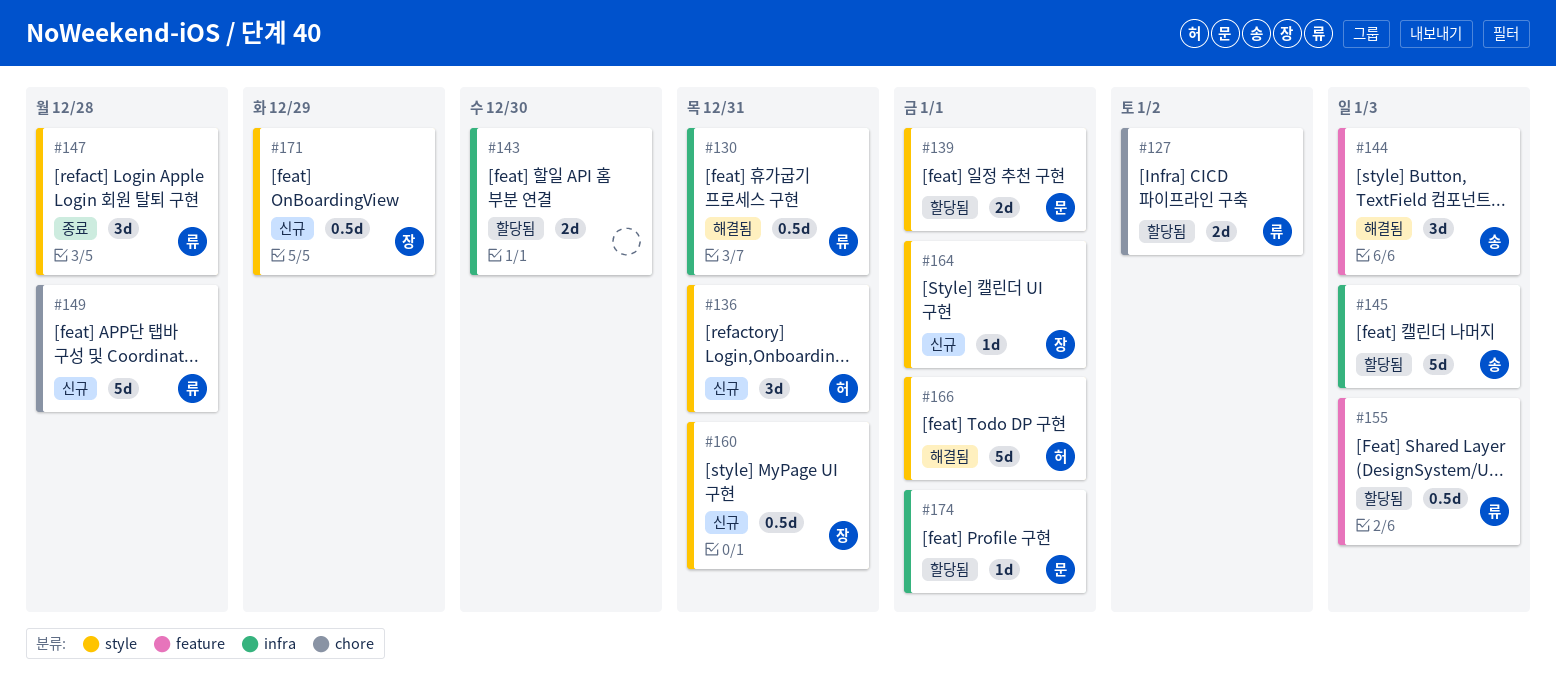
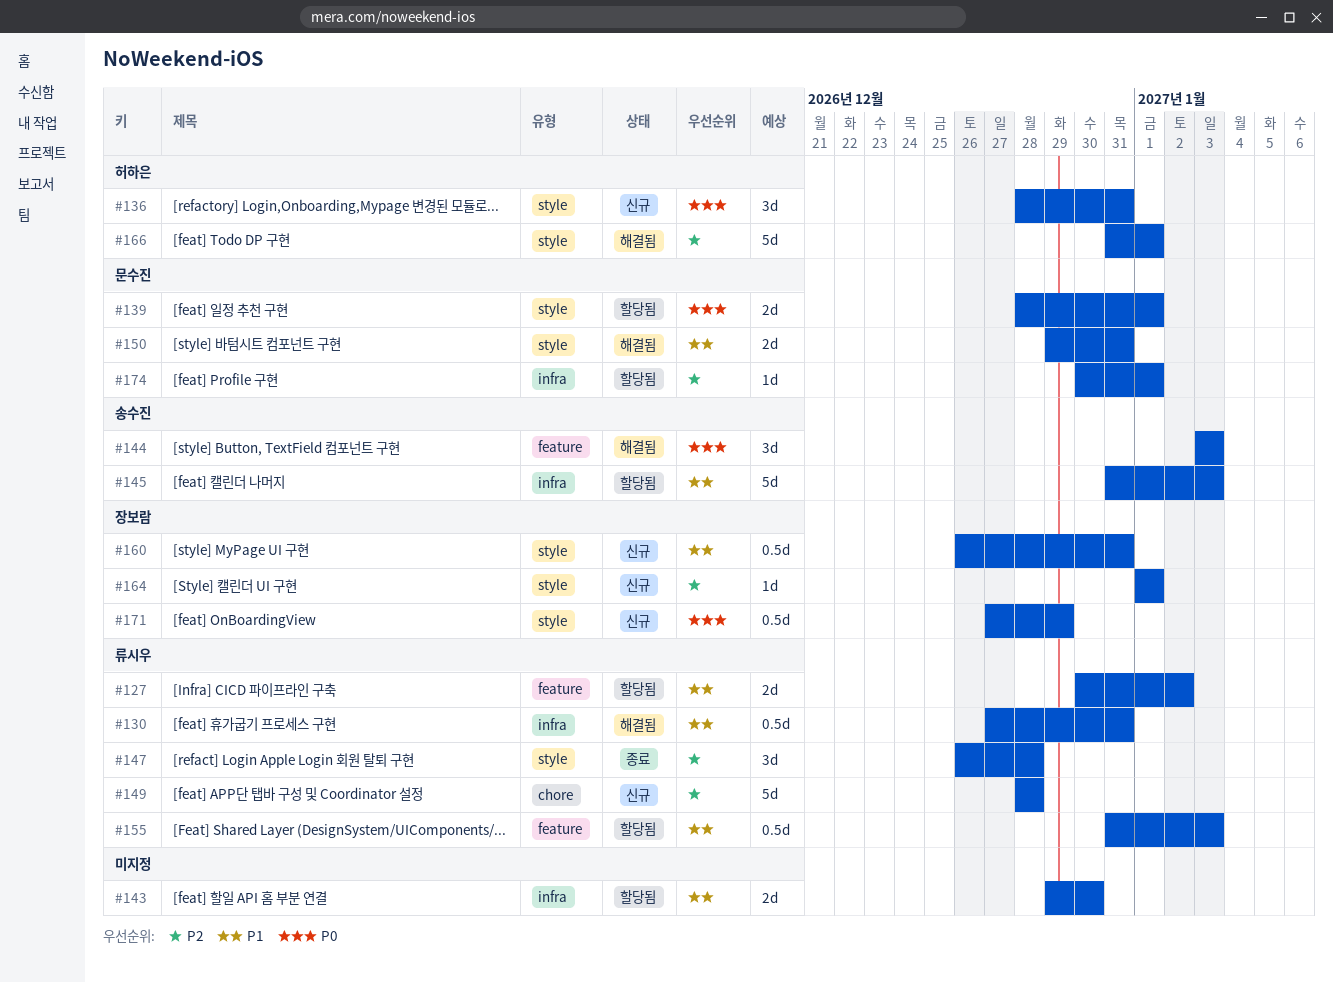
#127, label: chore -> feature
#150: none -> present

